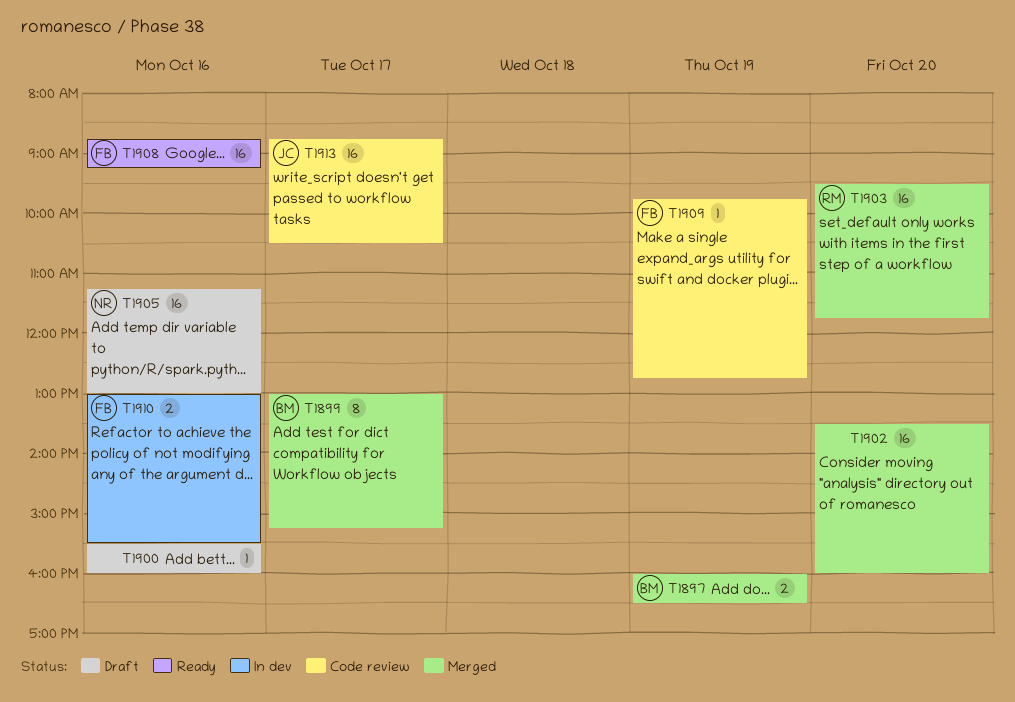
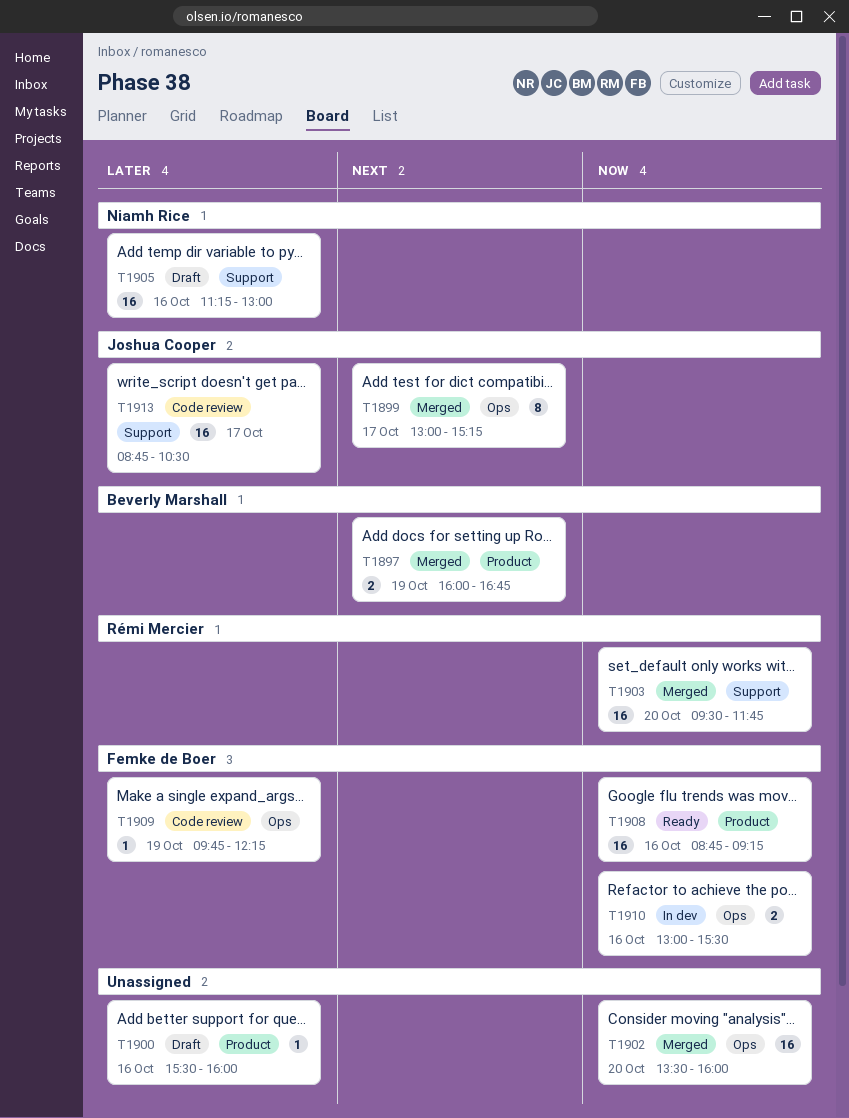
T1897, ends: 16:30 -> 16:45
T1899, owner: Beverly Marshall -> Joshua Cooper
T1909, ends: 12:45 -> 12:15

